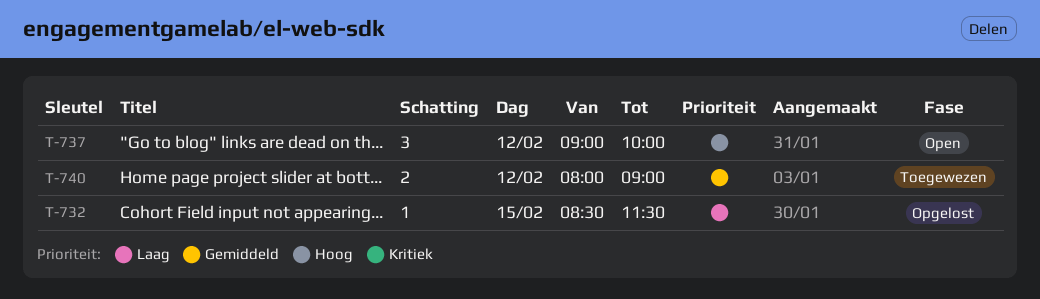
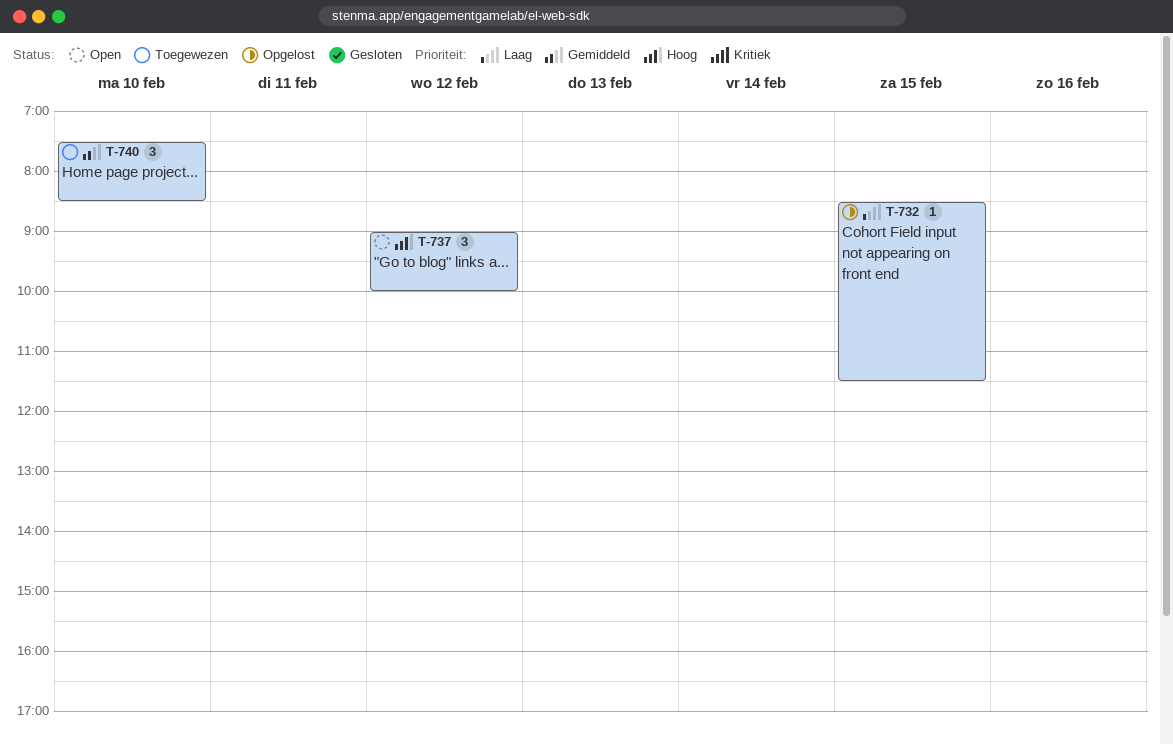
T-740, estimate: 2 -> 3
T-740, day: Feb 12 -> Feb 10
T-740, begins: 08:00 -> 07:30
T-740, ends: 09:00 -> 08:30

